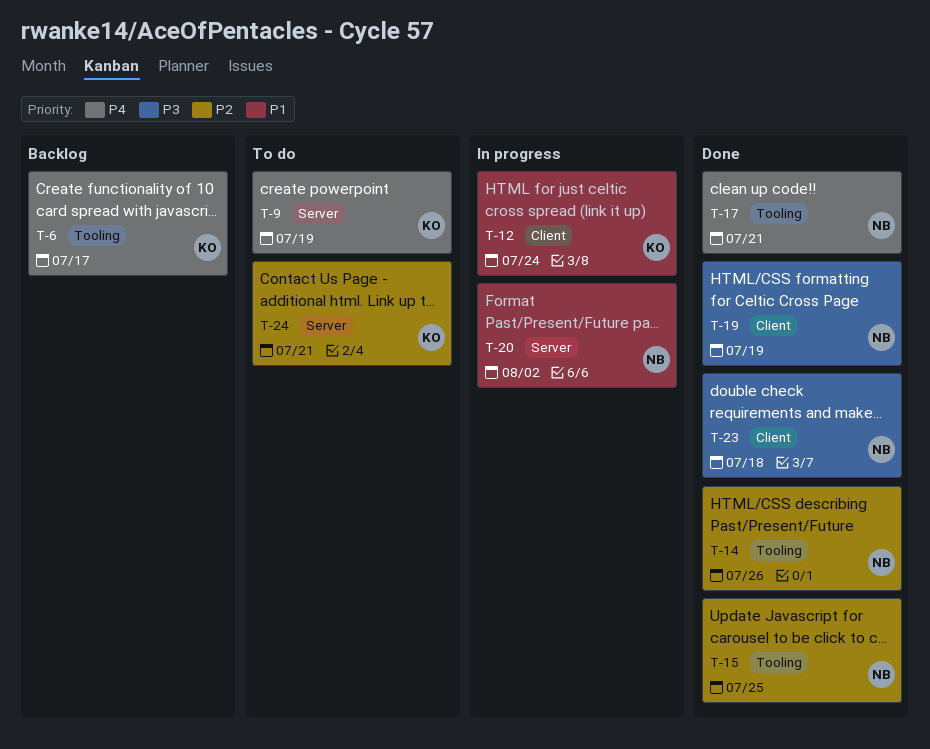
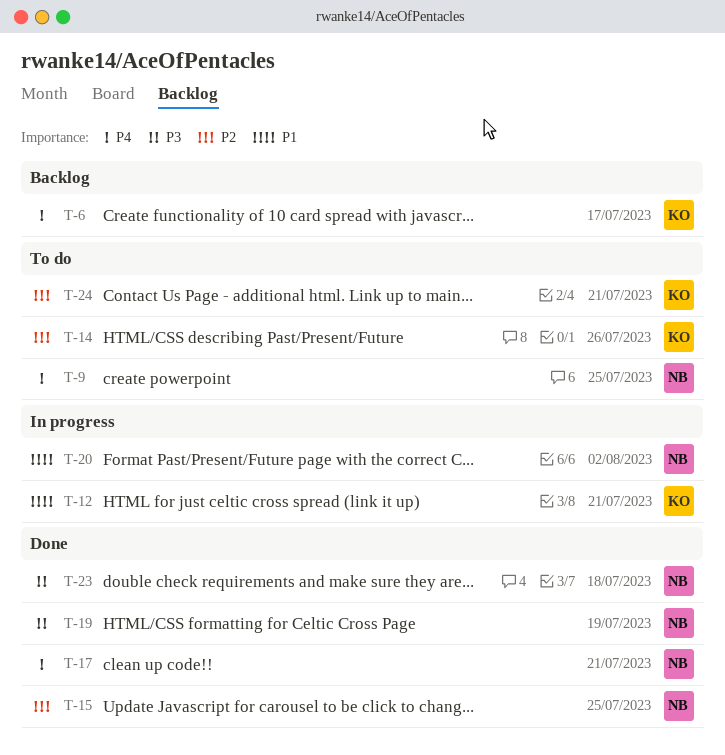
T-9, owner: KO -> NB
T-9, due: Jul 19 -> Jul 25
T-12, due: Jul 24 -> Jul 21
T-14, status: Done -> To do
T-14, owner: NB -> KO

